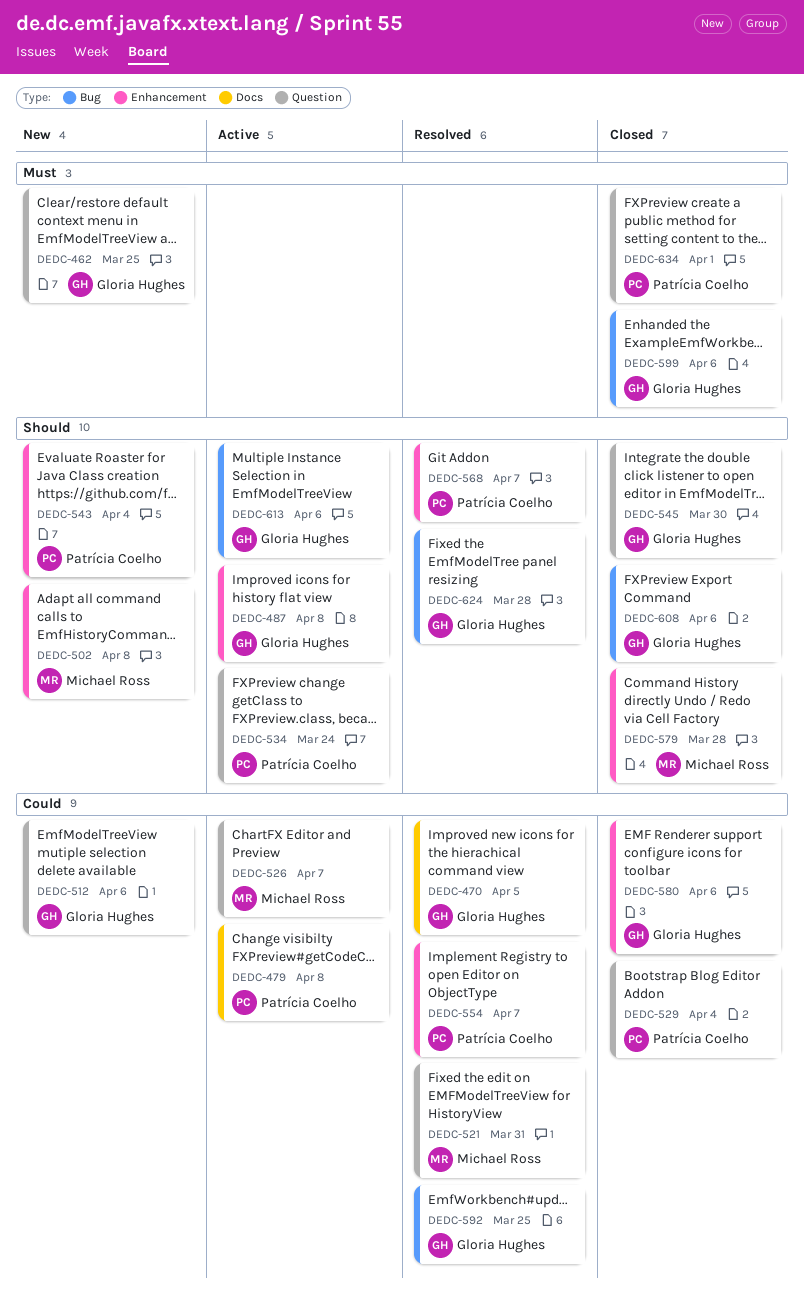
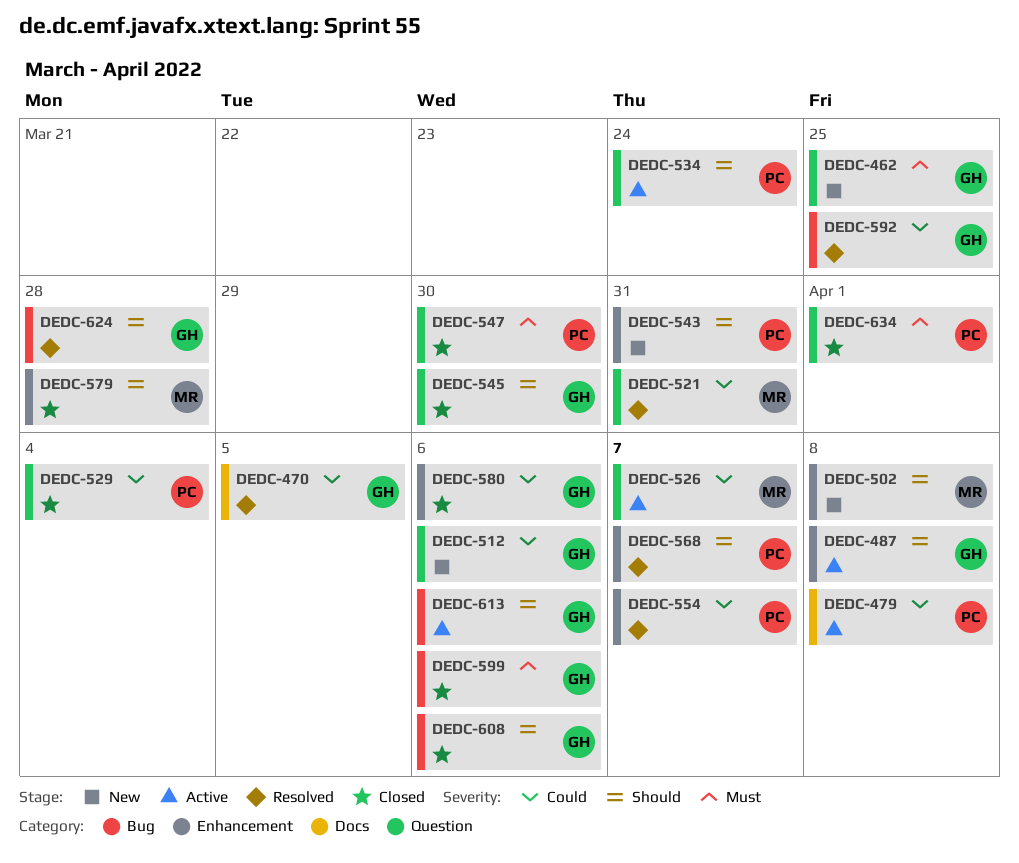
DEDC-543, due: Apr 4 -> Mar 31
DEDC-547: none -> present

